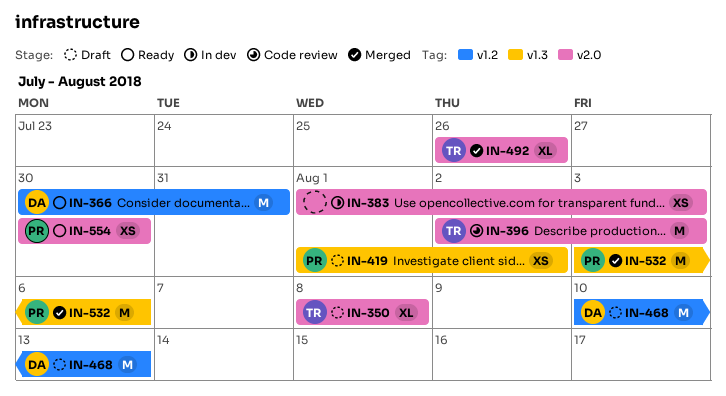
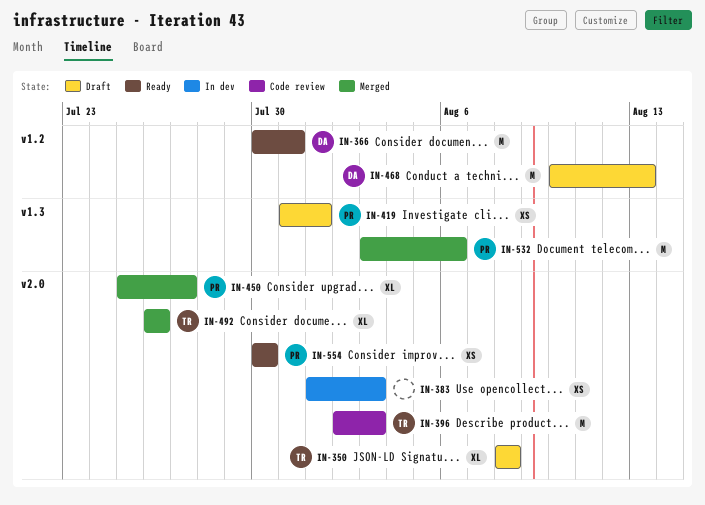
IN-419, start: Aug 1 -> Jul 31
IN-419, due: Aug 2 -> Aug 1
IN-450: none -> present

